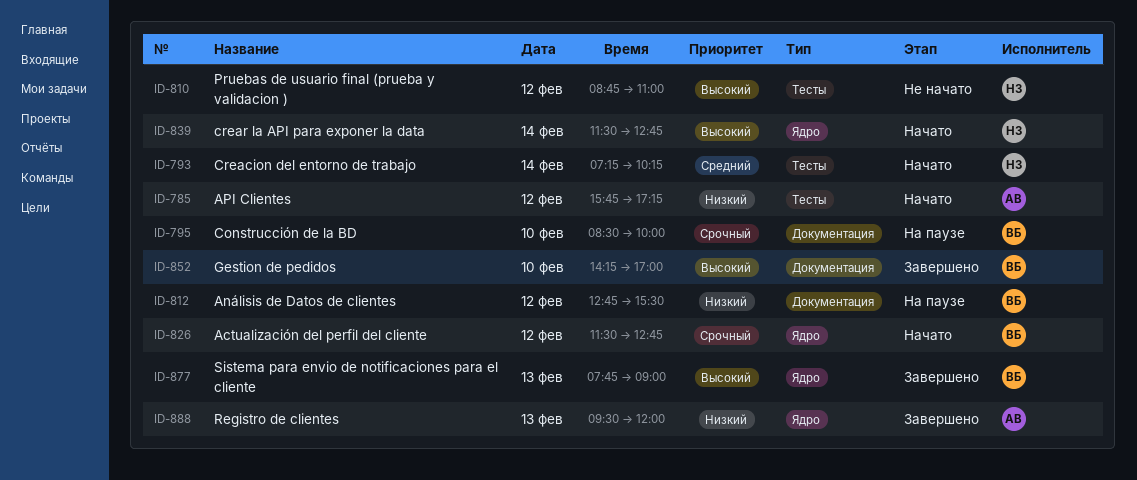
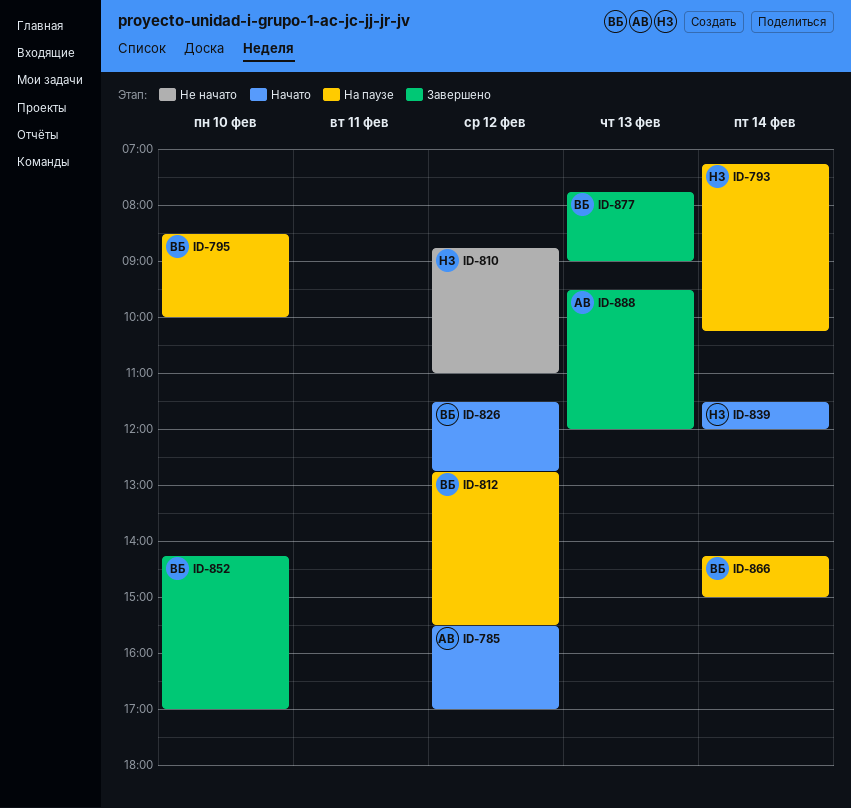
ID-785, begins: 15:45 -> 15:30
ID-785, ends: 17:15 -> 17:00
ID-793, status: Начато -> На паузе
ID-839, ends: 12:45 -> 12:00
ID-866: none -> present

